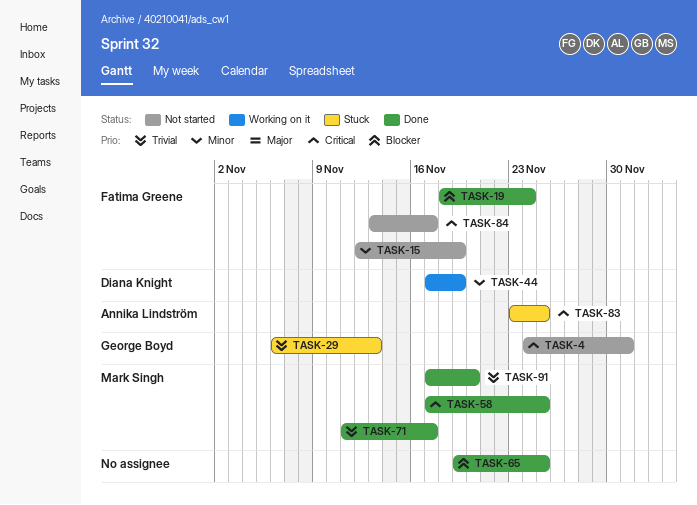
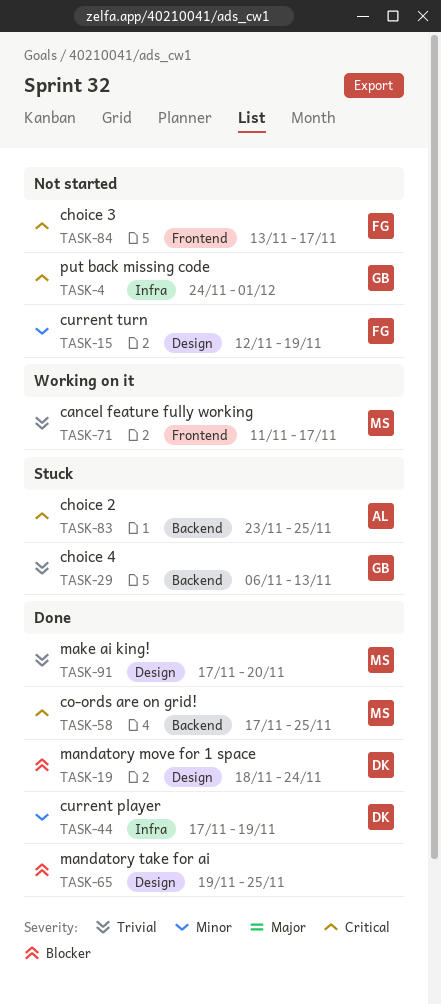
TASK-19, owner: Fatima Greene -> Diana Knight
TASK-44, status: Working on it -> Done
TASK-71, status: Done -> Working on it

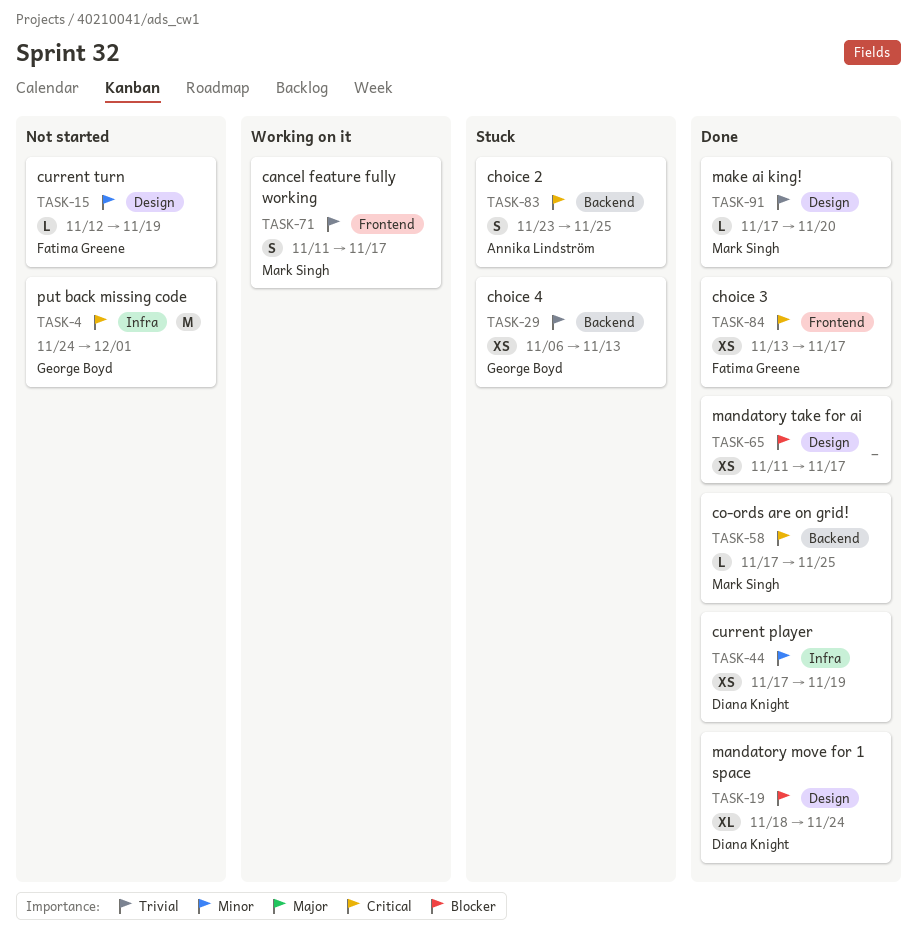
TASK-65, start: Nov 19 -> Nov 11
TASK-65, due: Nov 25 -> Nov 17
TASK-84, status: Not started -> Done

